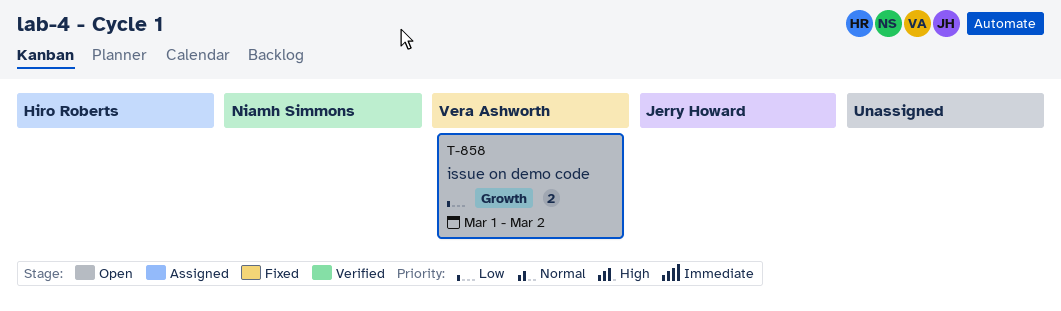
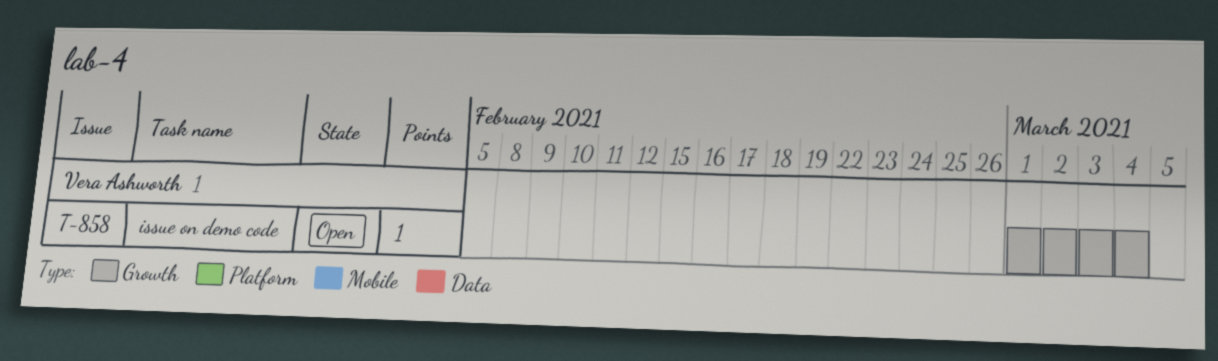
T-858, estimate: 2 -> 1
T-858, due: Mar 2 -> Mar 4

